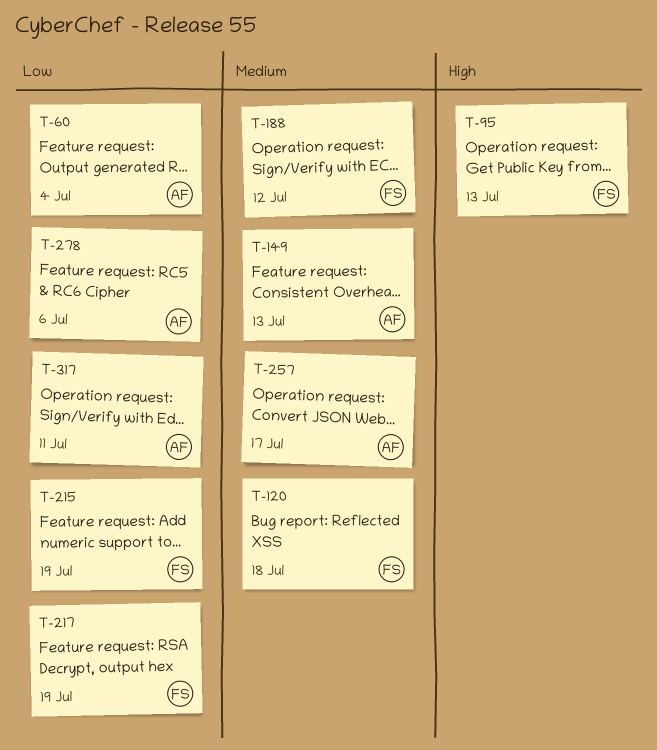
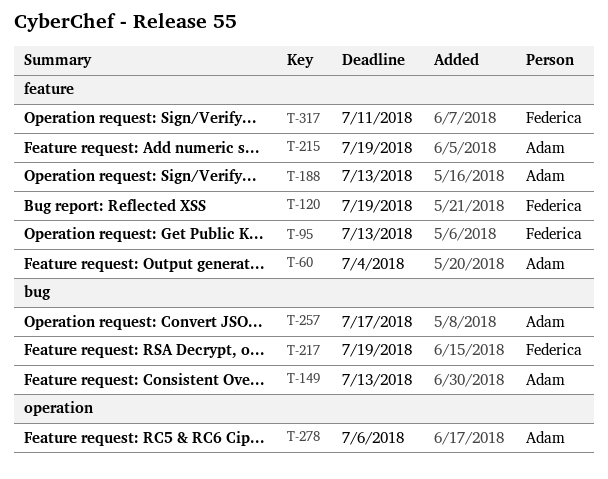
T-120, due: Jul 18 -> Jul 19
T-188, owner: Federica -> Adam
T-188, due: Jul 12 -> Jul 13
T-215, owner: Federica -> Adam
T-317, owner: Adam -> Federica

